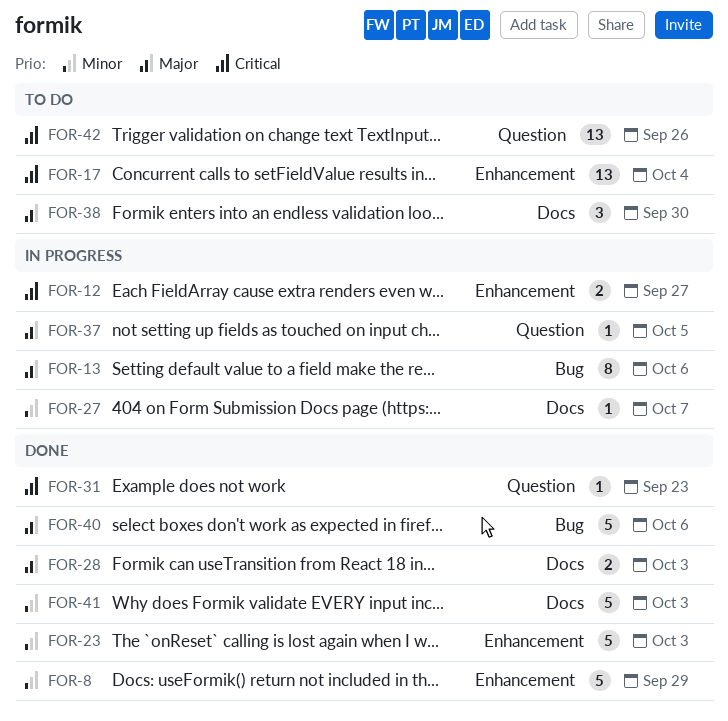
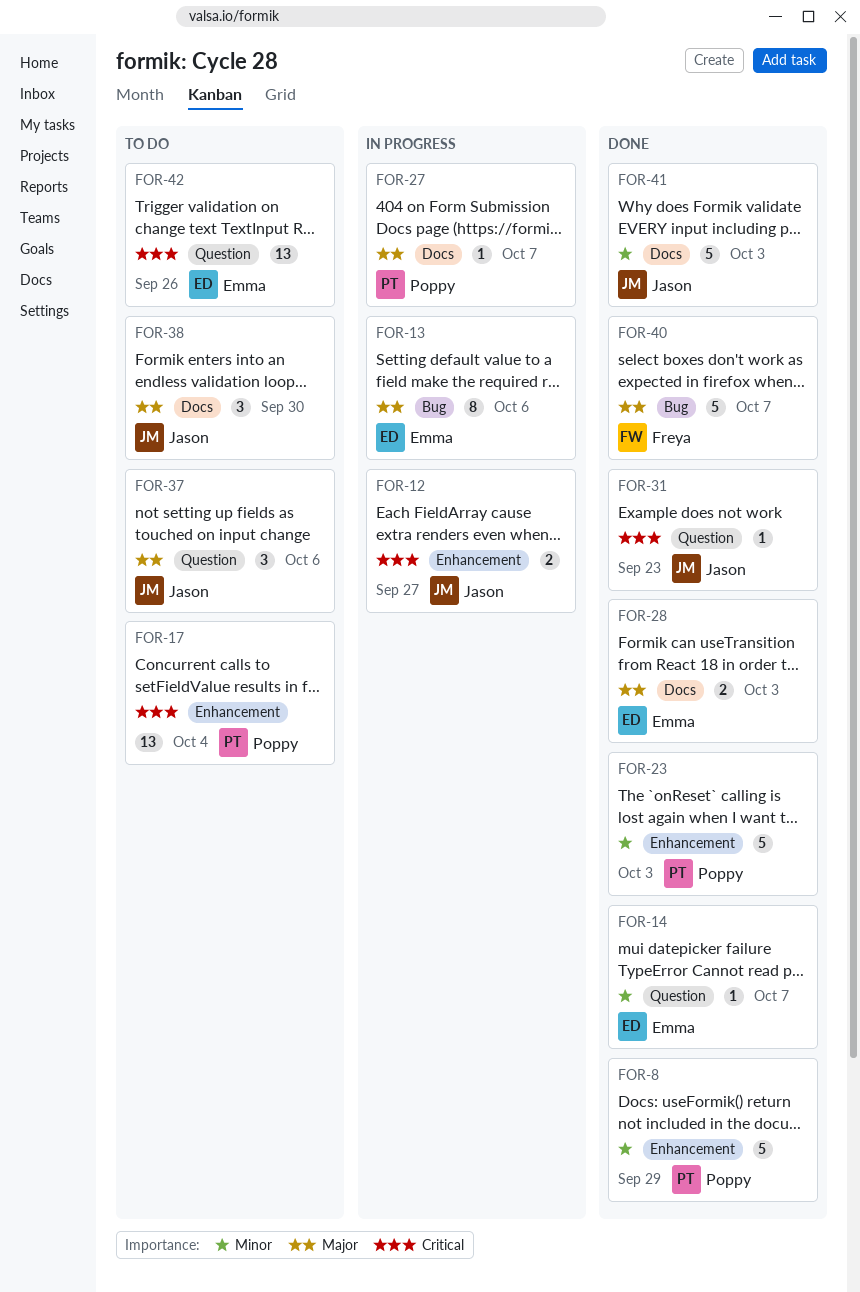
FOR-14: none -> present
FOR-27, priority: Minor -> Major
FOR-37, status: In progress -> To do
FOR-37, estimate: 1 -> 3
FOR-37, due: Oct 5 -> Oct 6
FOR-40, due: Oct 6 -> Oct 7

